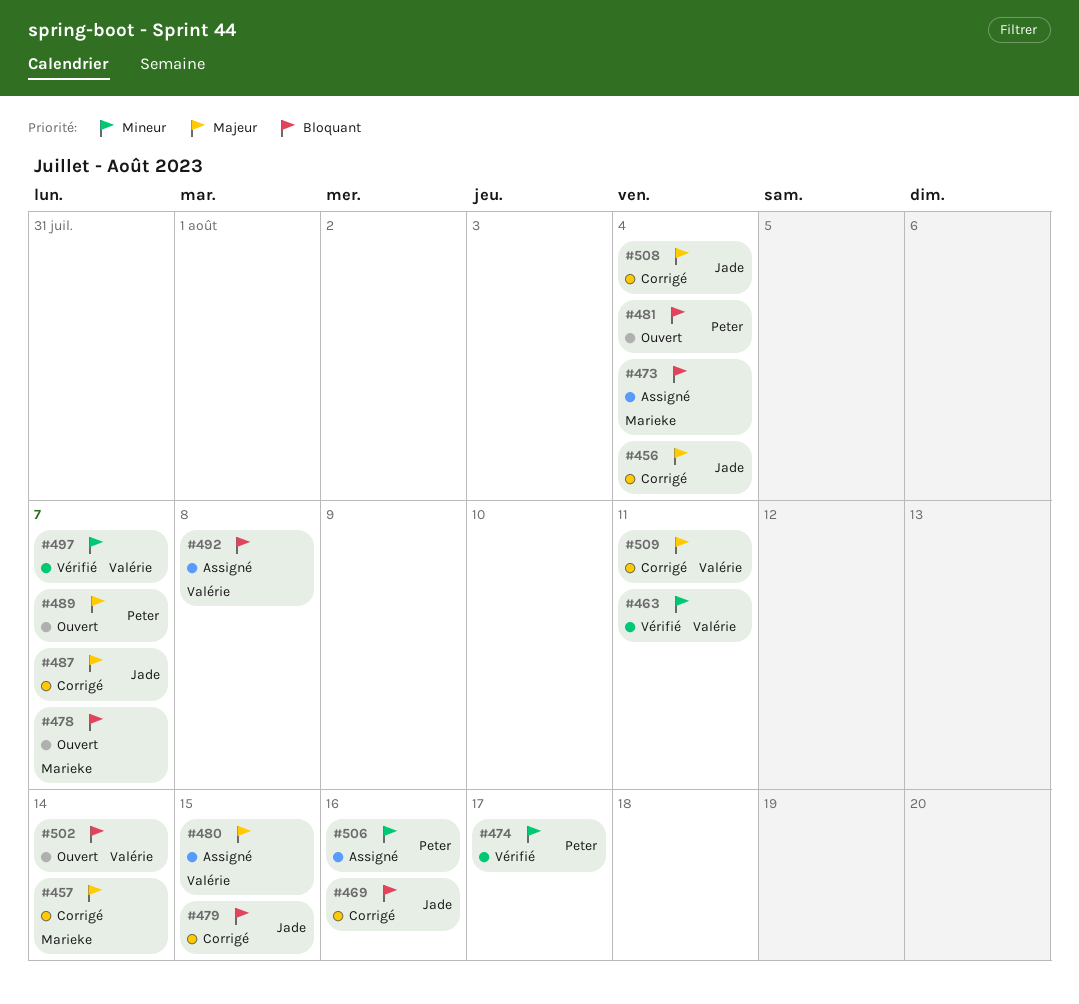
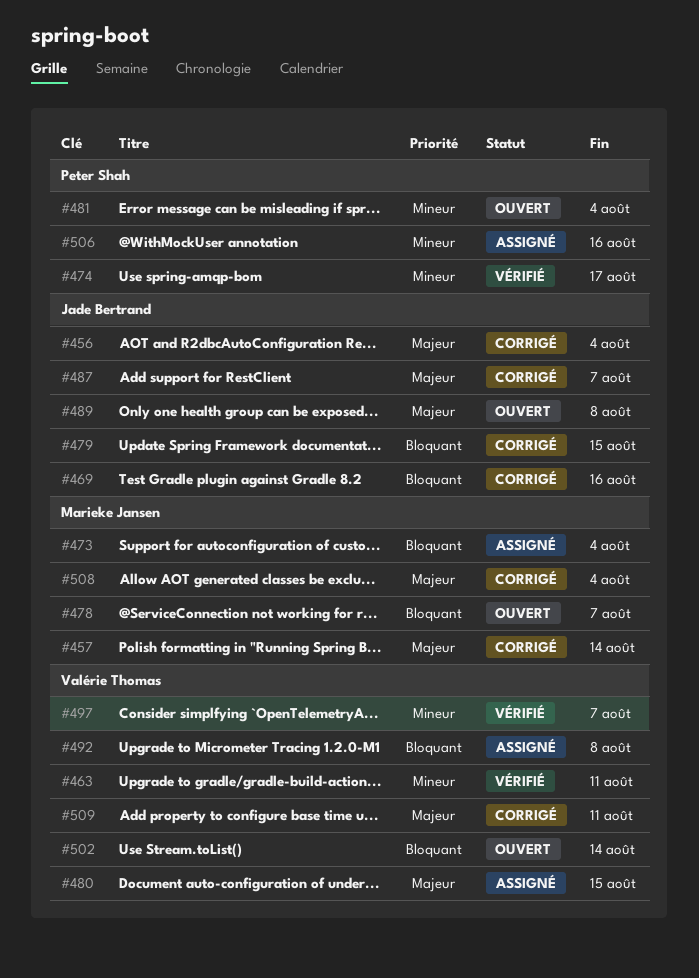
#481, priority: Bloquant -> Mineur
#489, owner: Peter Shah -> Jade Bertrand
#489, due: Aug 7 -> Aug 8
#508, owner: Jade Bertrand -> Marieke Jansen

